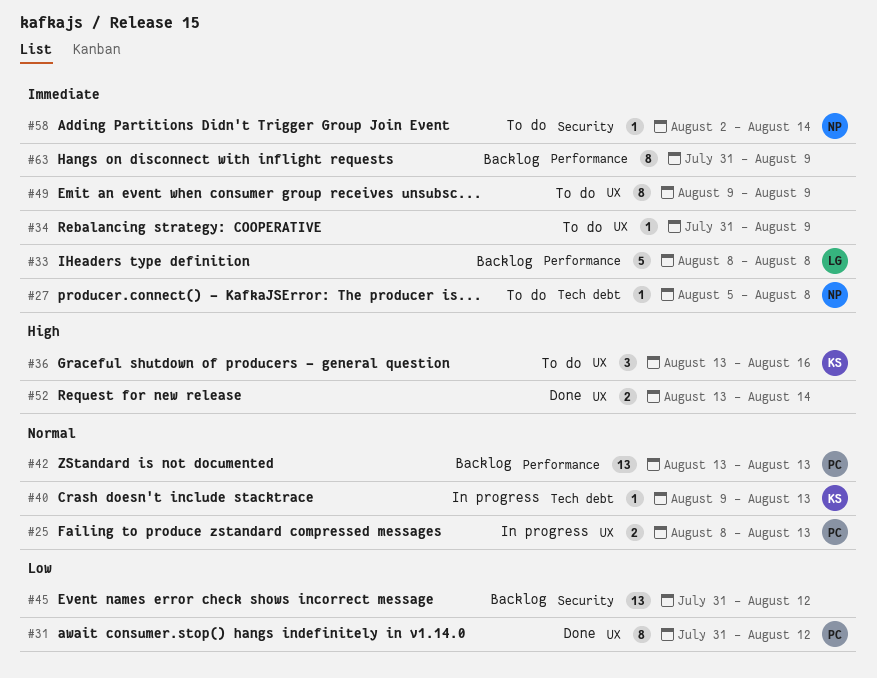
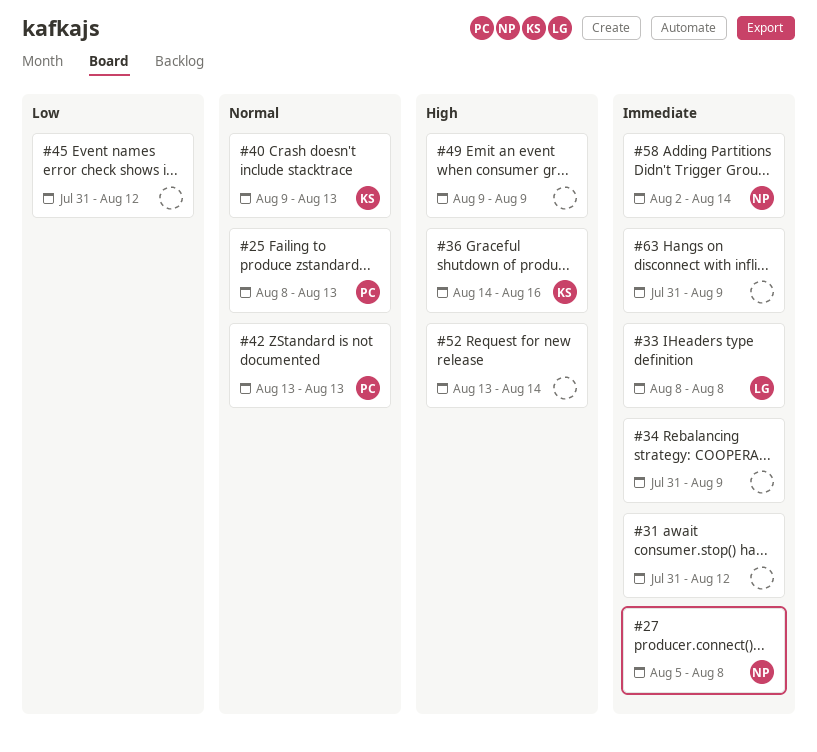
#31, owner: PC -> none
#31, priority: Low -> Immediate
#36, start: Aug 13 -> Aug 14
#49, priority: Immediate -> High

